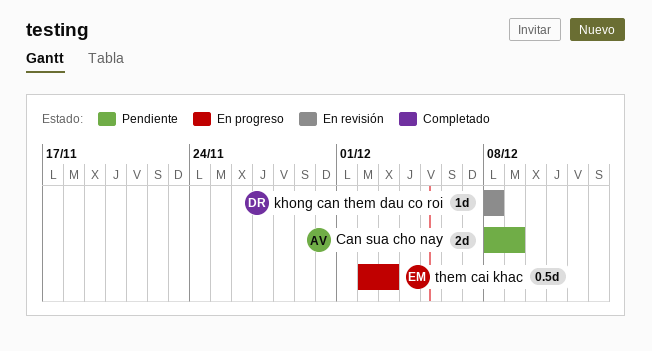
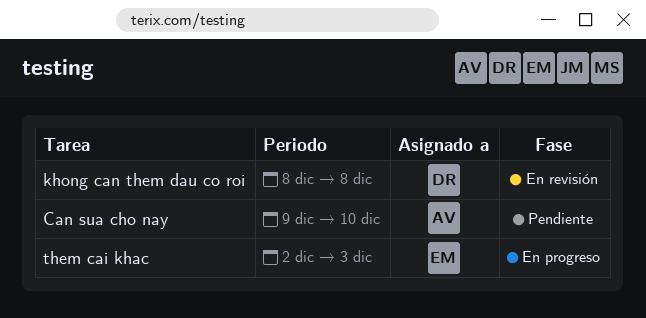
Can sua cho nay, start: Dec 8 -> Dec 9
Can sua cho nay, due: Dec 9 -> Dec 10

